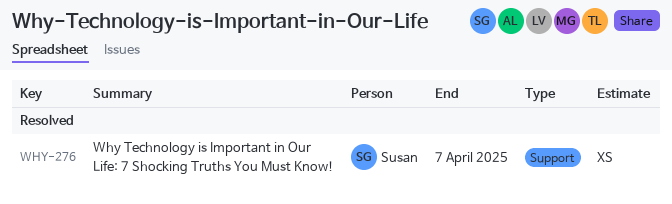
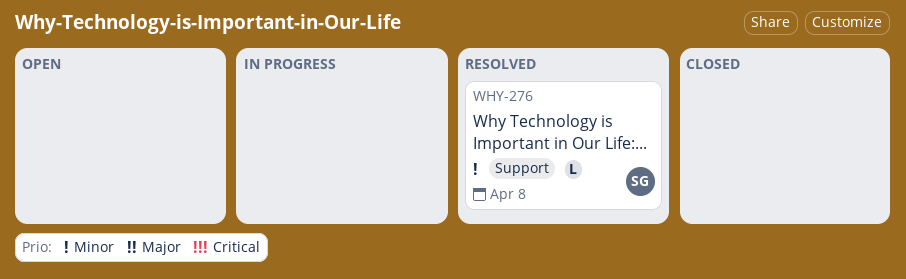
WHY-276, estimate: XS -> L
WHY-276, due: Apr 7 -> Apr 8

